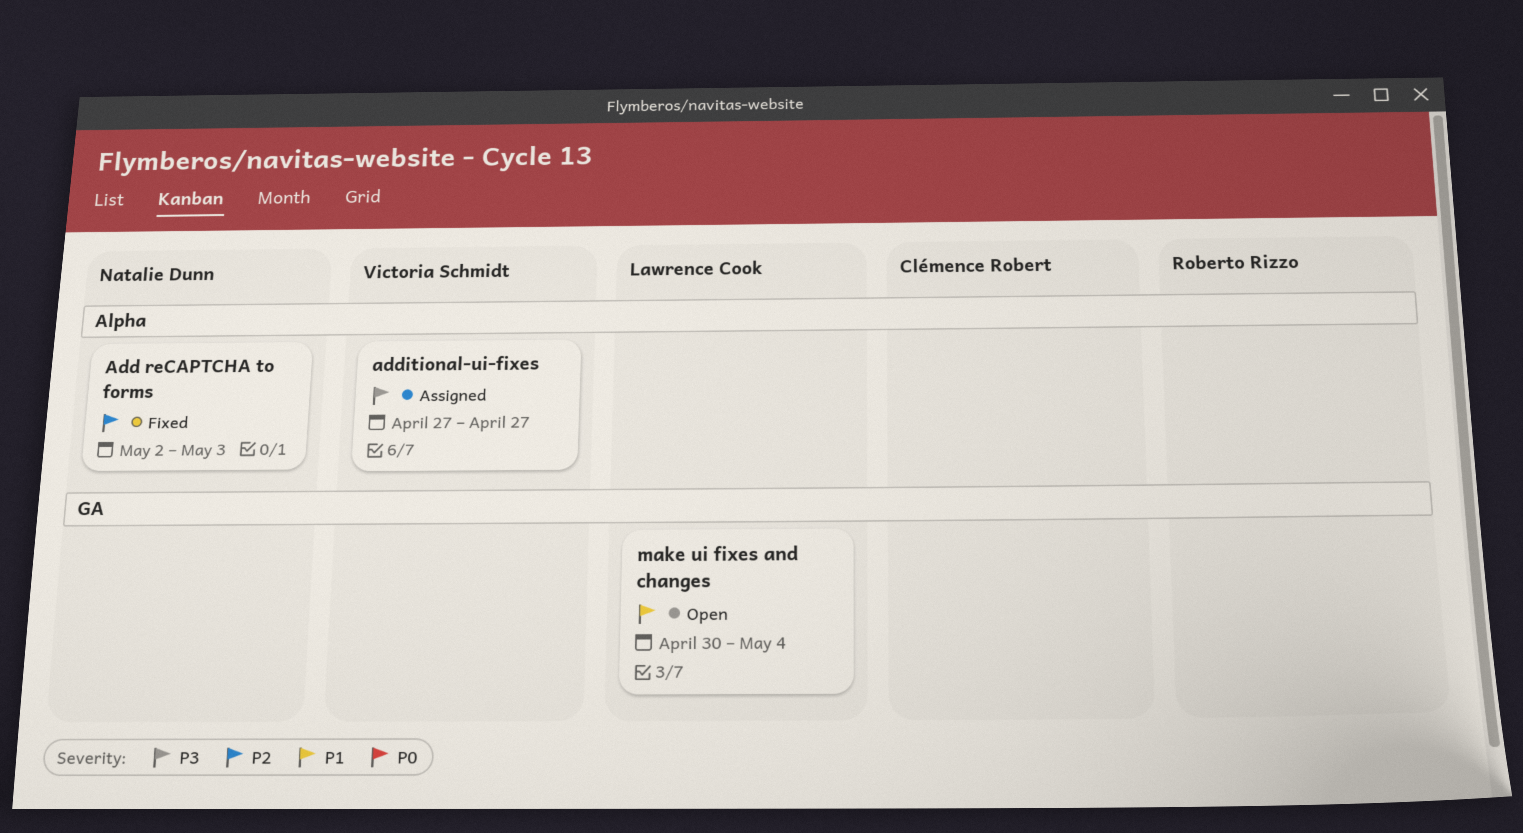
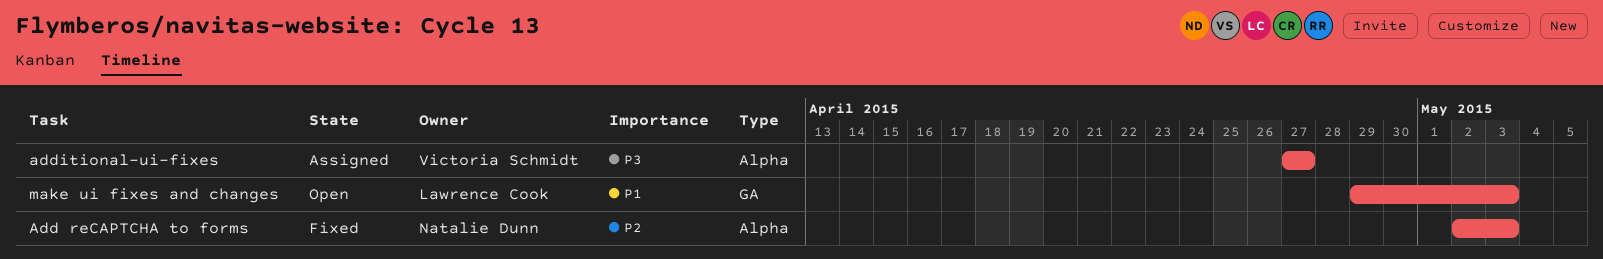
make ui fixes and changes, start: Apr 30 -> Apr 29
make ui fixes and changes, due: May 4 -> May 3

